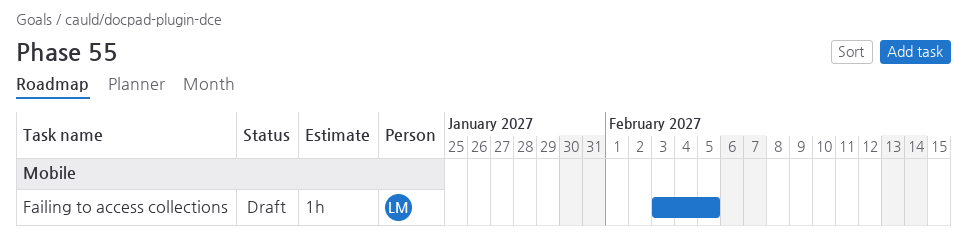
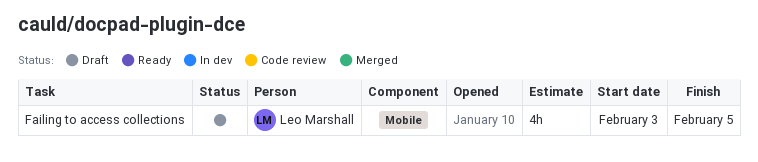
Failing to access collections, estimate: 1h -> 4h

